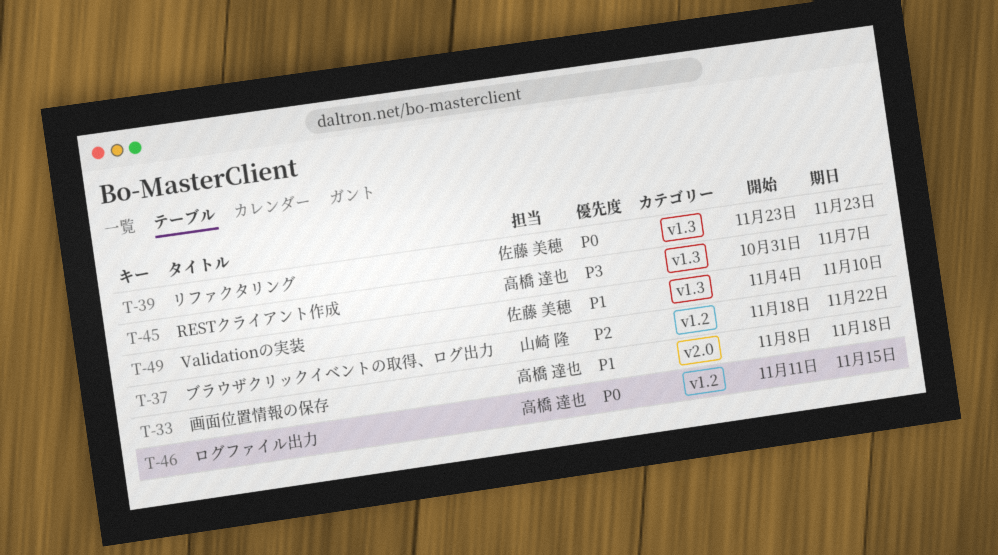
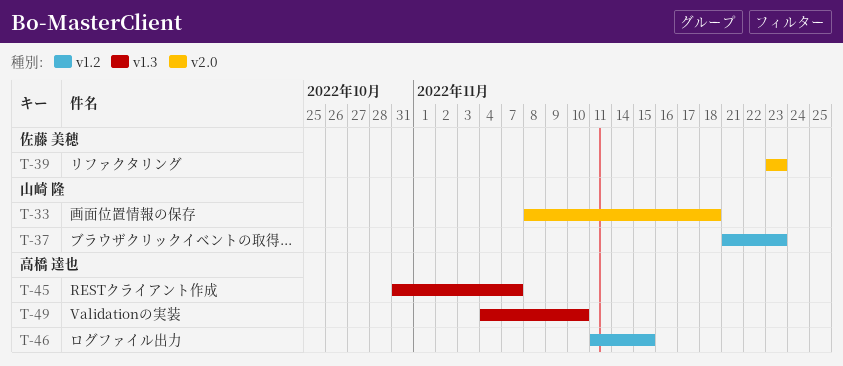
T-33, owner: 高橋 達也 -> 山崎 隆
T-37, start: Nov 18 -> Nov 21
T-37, due: Nov 22 -> Nov 23
T-39, label: v1.3 -> v2.0
T-49, owner: 佐藤 美穂 -> 高橋 達也

